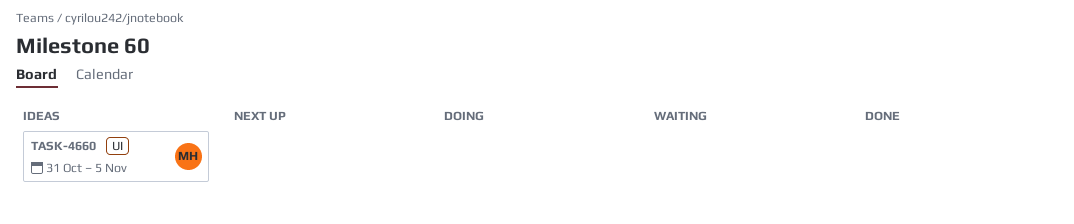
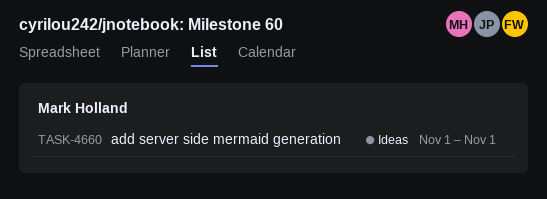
TASK-4660, start: Oct 31 -> Nov 1
TASK-4660, due: Nov 5 -> Nov 1

